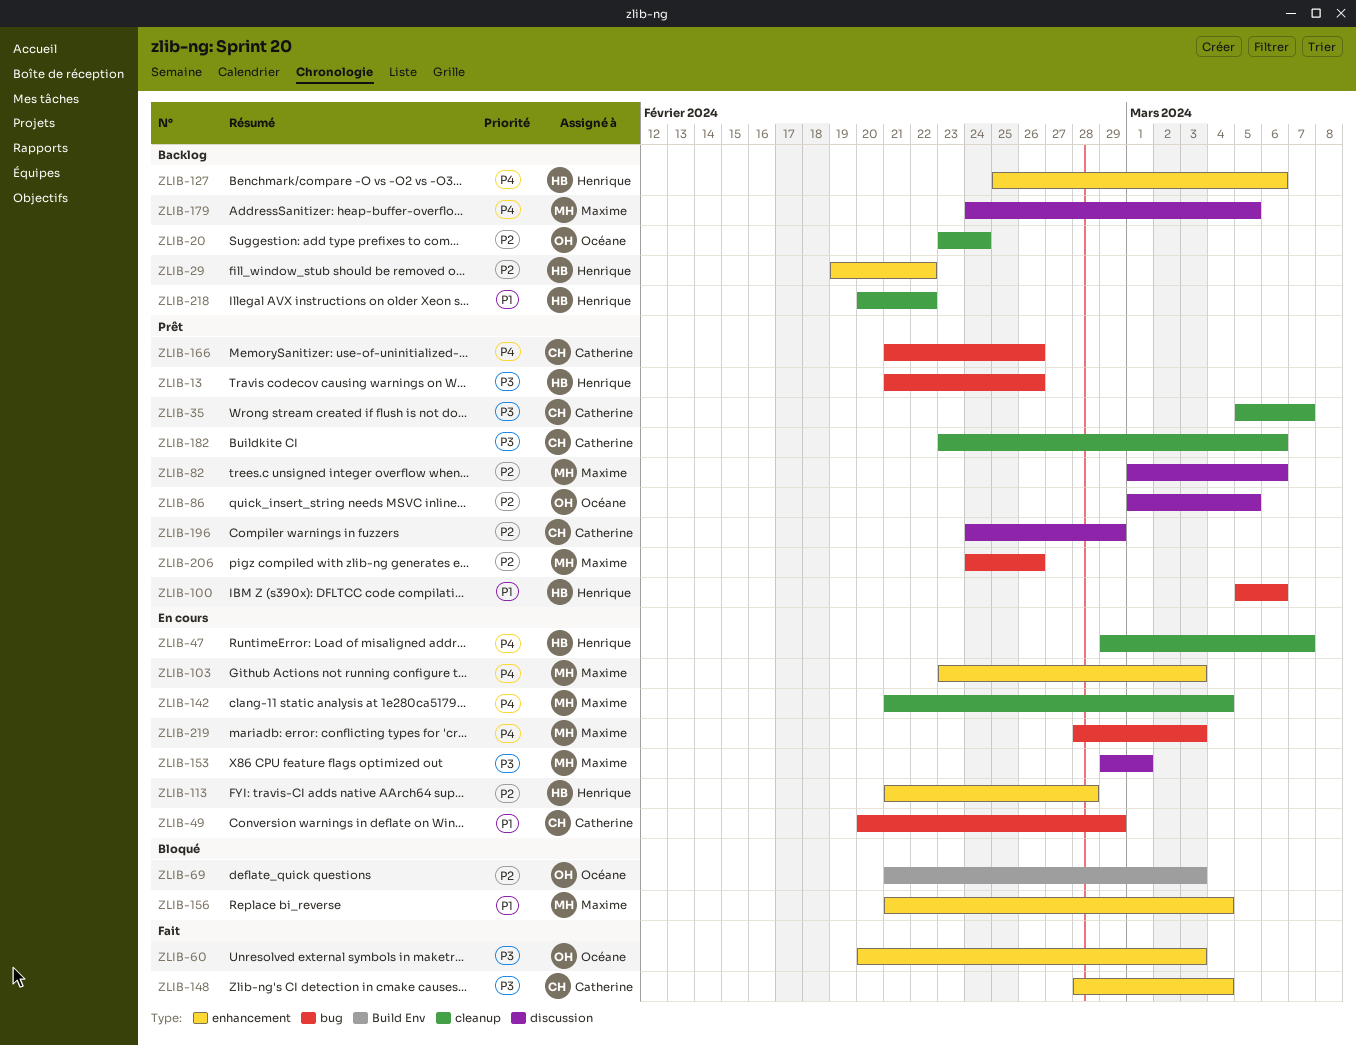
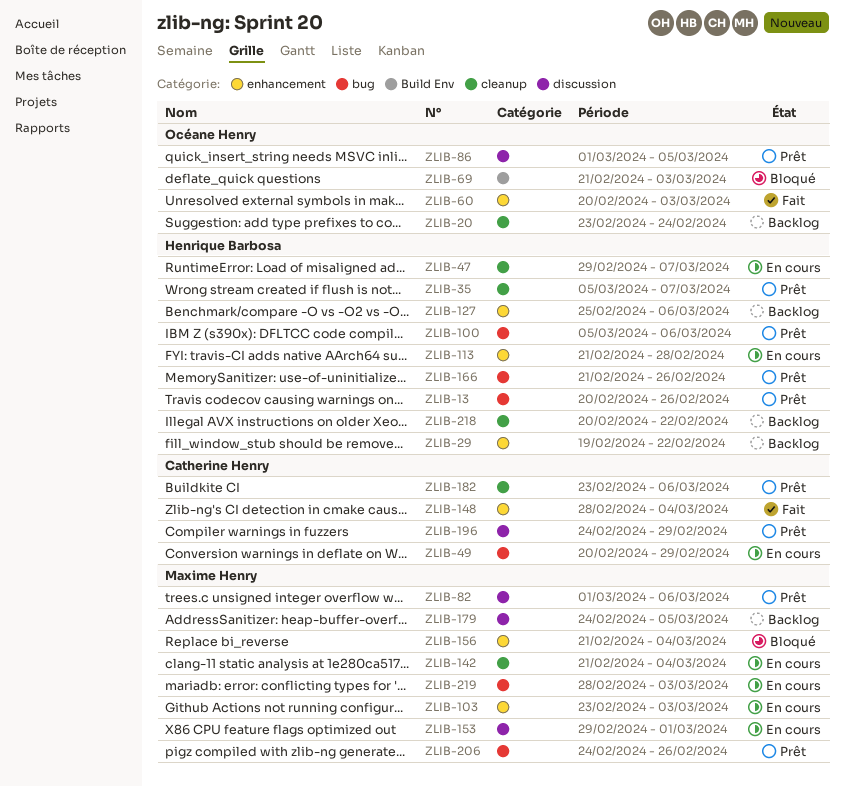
ZLIB-13, start: Feb 21 -> Feb 20
ZLIB-35, owner: Catherine Henry -> Henrique Barbosa
ZLIB-166, owner: Catherine Henry -> Henrique Barbosa

